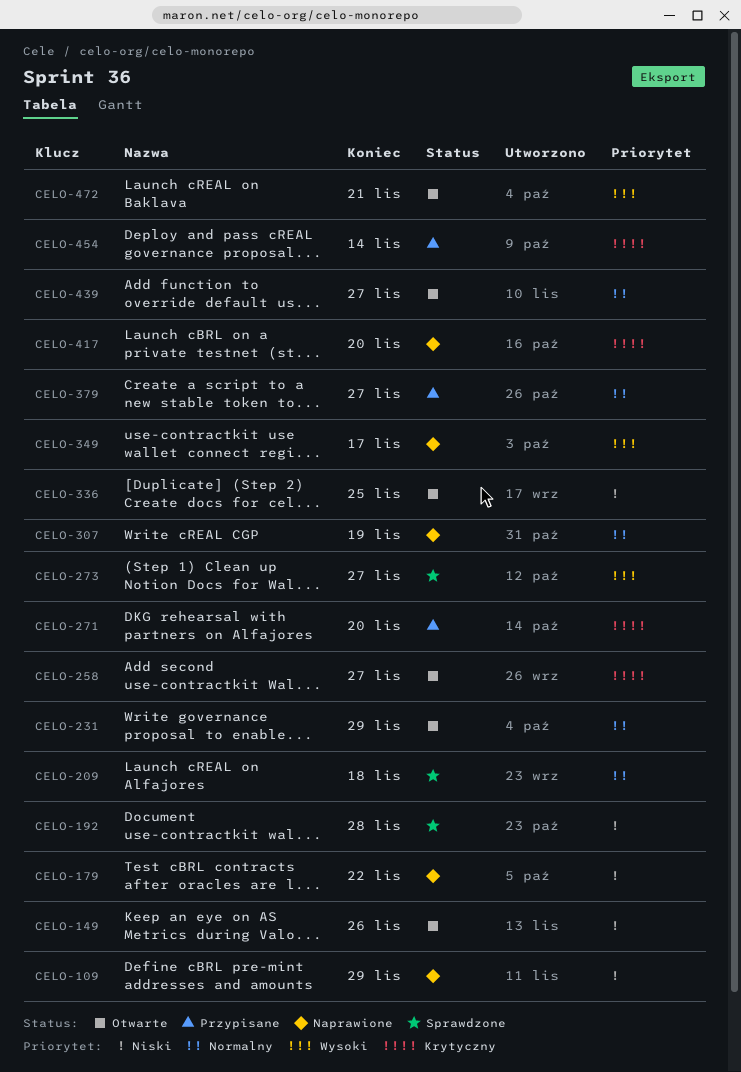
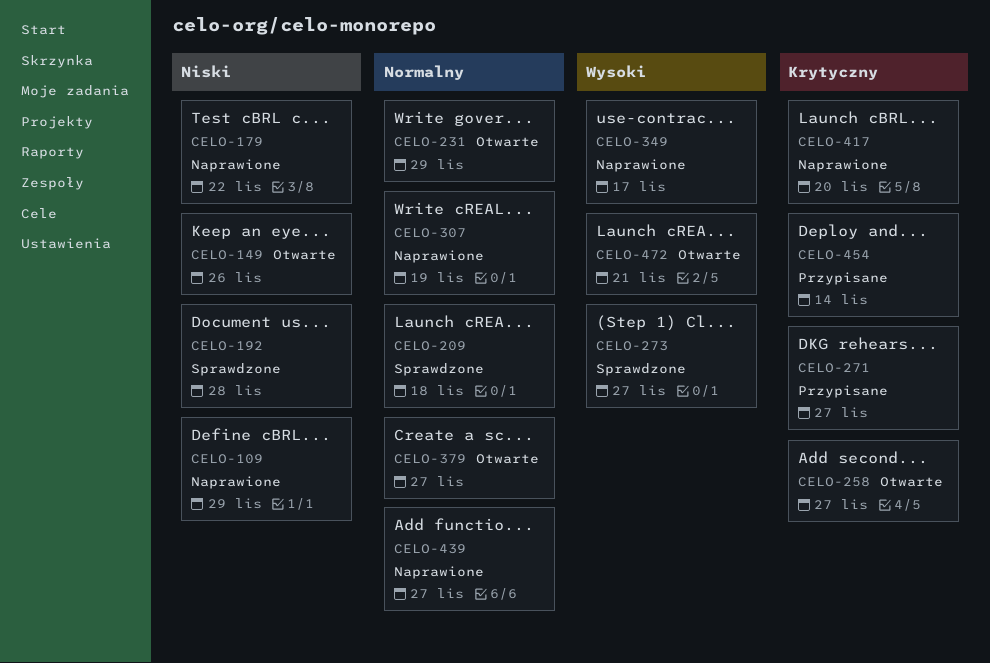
CELO-271, due: Nov 20 -> Nov 27
CELO-336: present -> none
CELO-379, status: Przypisane -> Otwarte
CELO-439, status: Otwarte -> Naprawione

